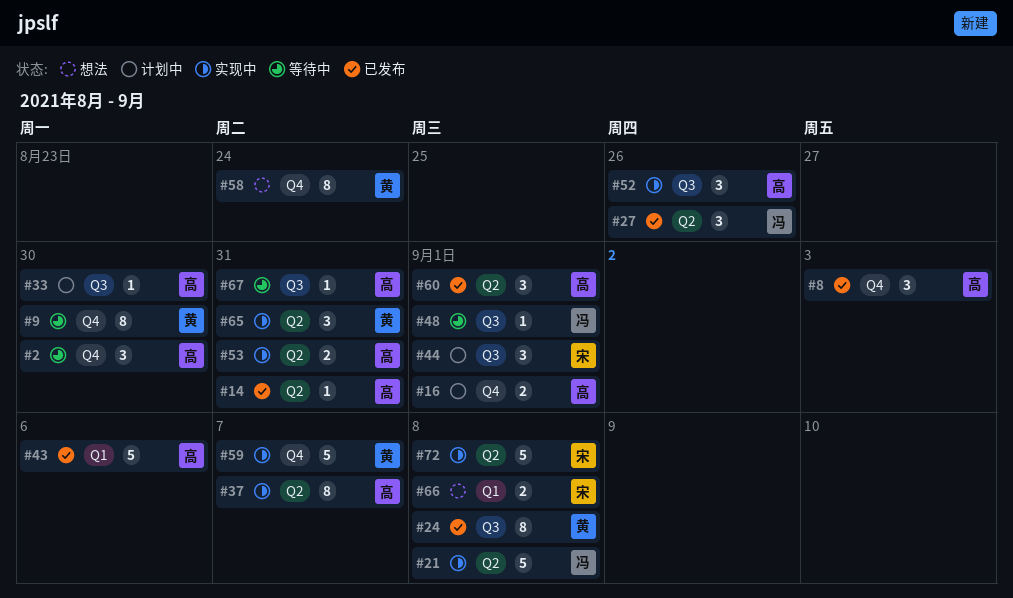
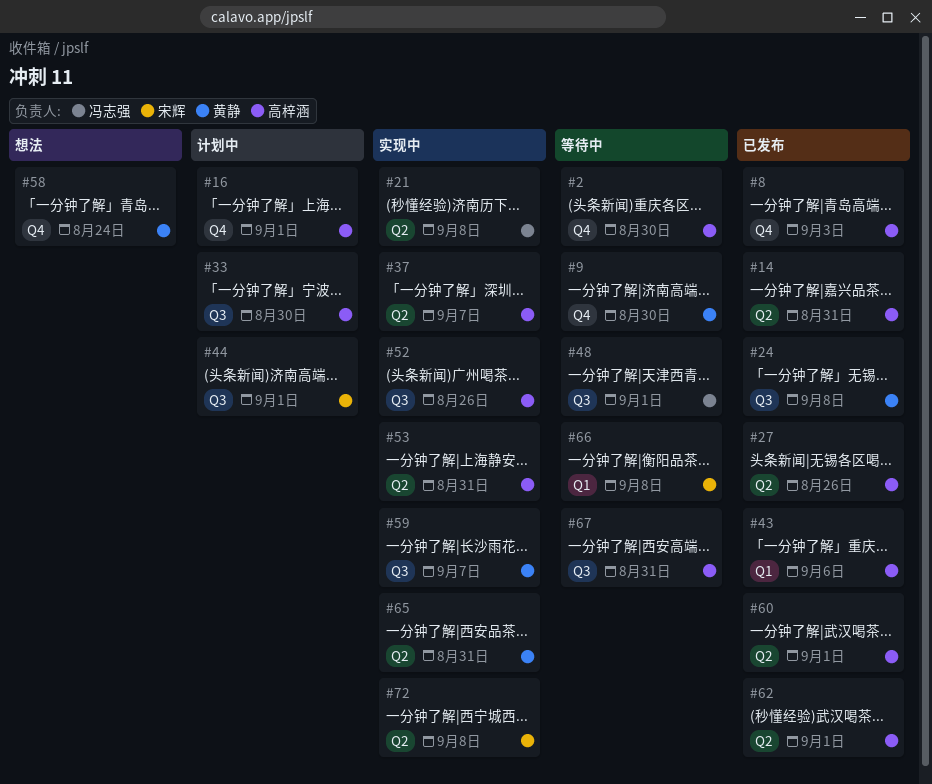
#27, owner: 冯志强 -> 高梓涵
#59, label: Q4 -> Q3
#62: none -> present
#66, status: 想法 -> 等待中

